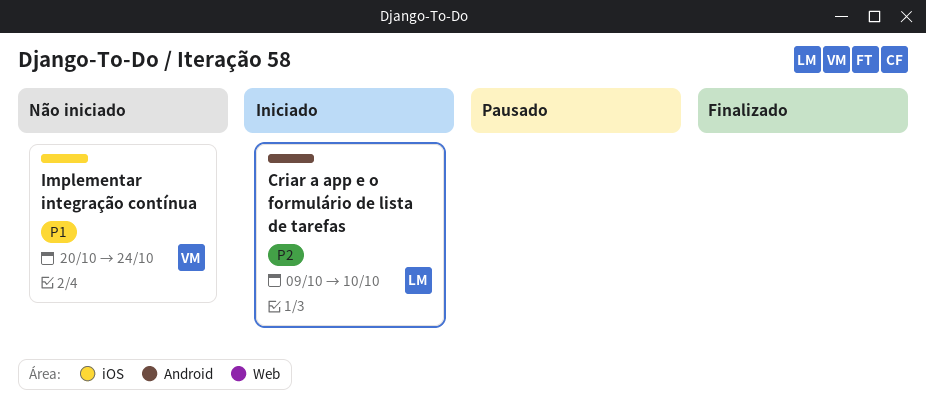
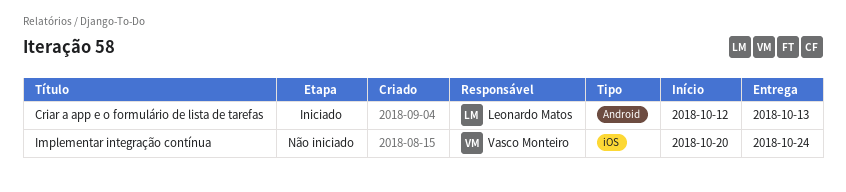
Criar a app e o formulário de lista de tarefas, start: Oct 9 -> Oct 12
Criar a app e o formulário de lista de tarefas, due: Oct 10 -> Oct 13

